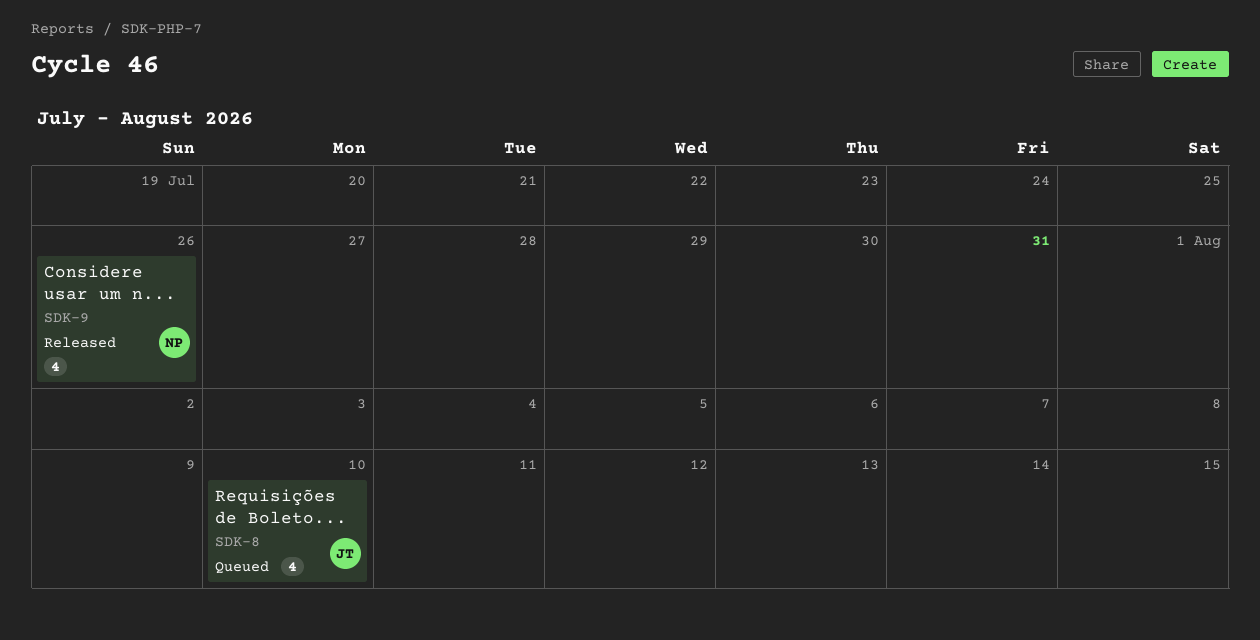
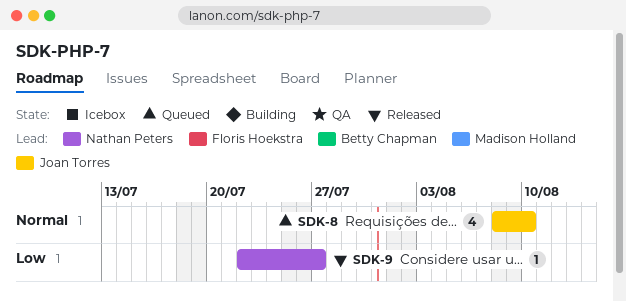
SDK-9, estimate: 4 -> 1
SDK-9, due: Jul 26 -> Jul 27

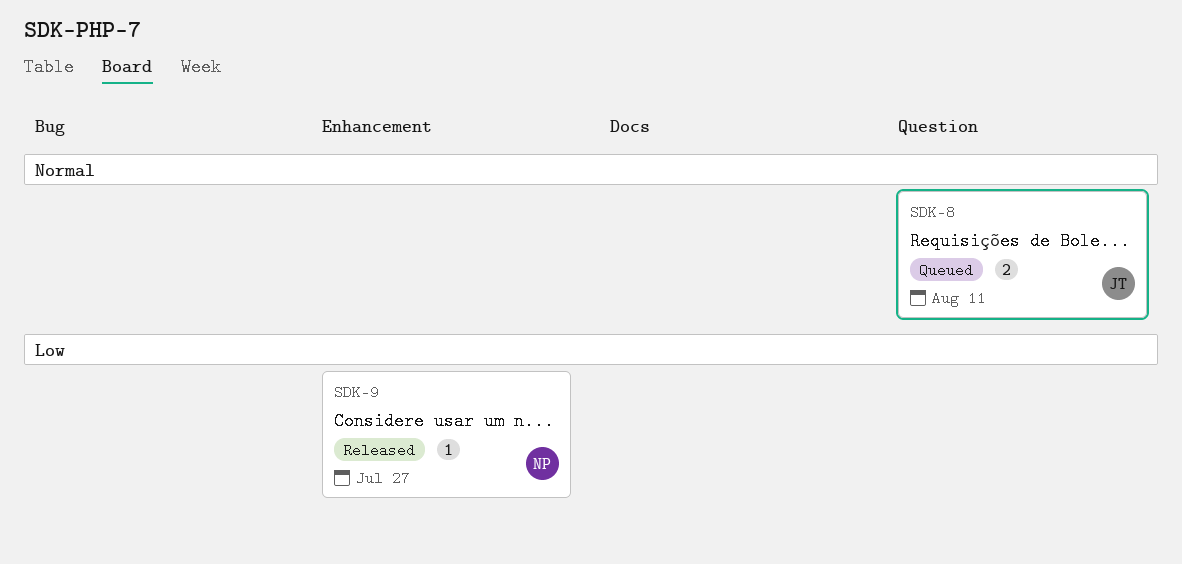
SDK-8, estimate: 4 -> 2
SDK-8, due: Aug 10 -> Aug 11

